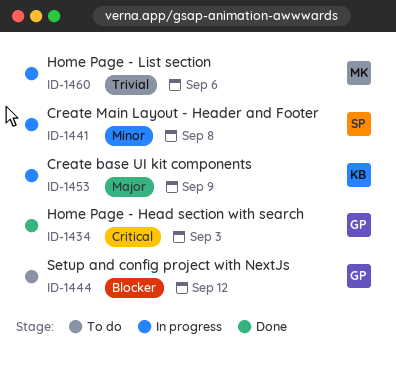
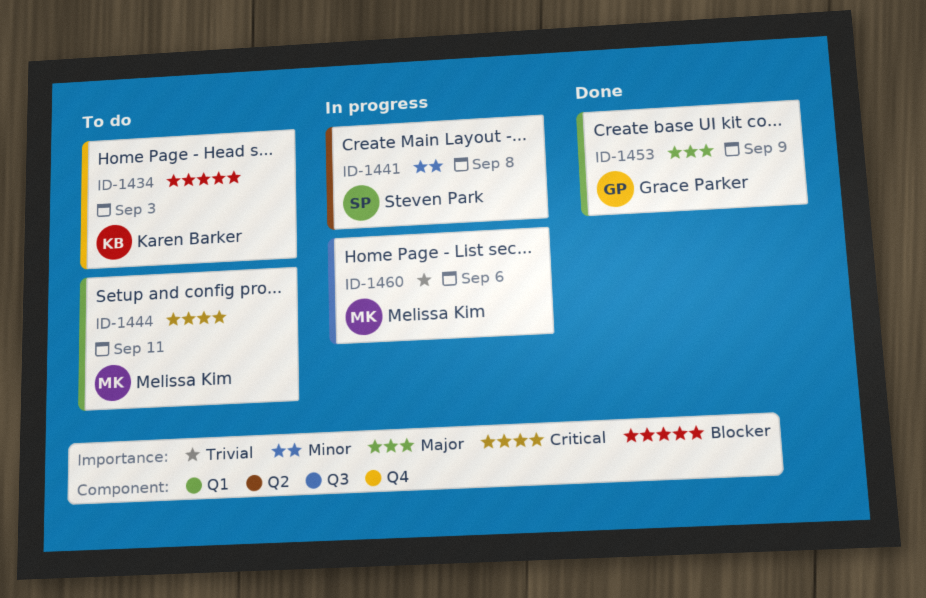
ID-1434, status: Done -> To do
ID-1434, owner: Grace Parker -> Karen Barker
ID-1434, priority: Critical -> Blocker
ID-1444, owner: Grace Parker -> Melissa Kim
ID-1444, priority: Blocker -> Critical
ID-1444, due: Sep 12 -> Sep 11
ID-1453, status: In progress -> Done
ID-1453, owner: Karen Barker -> Grace Parker

